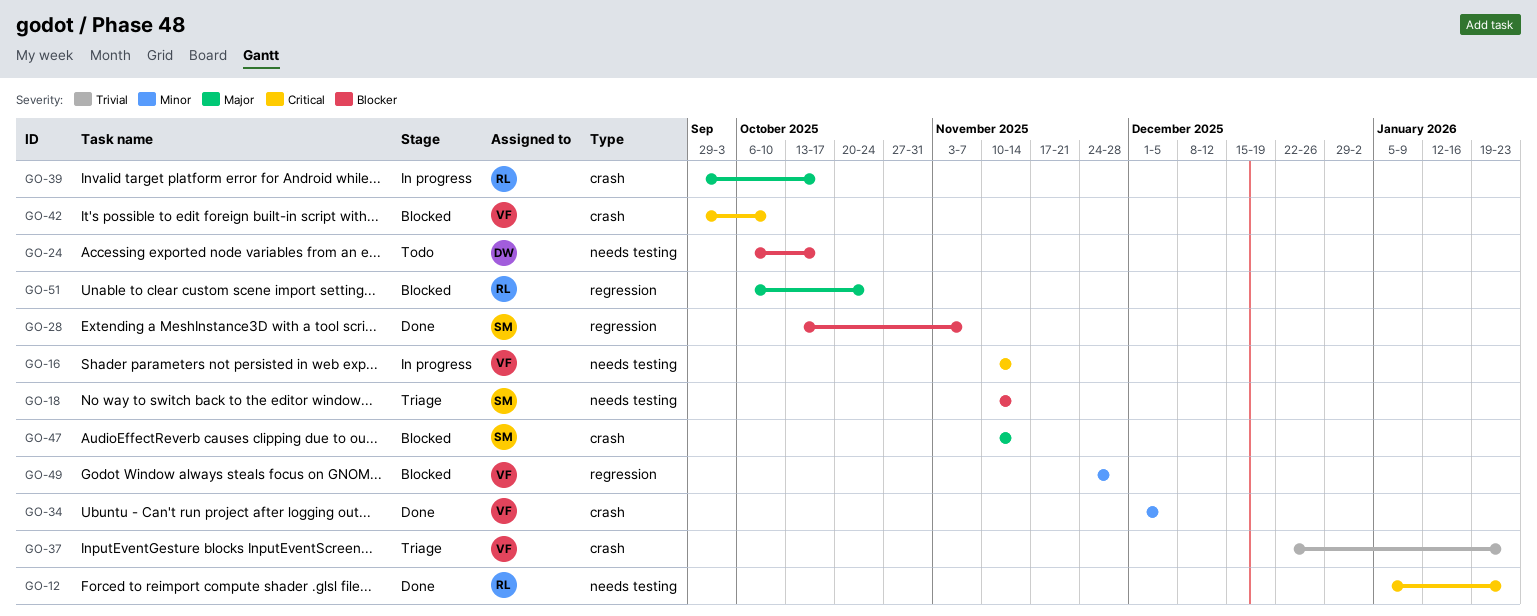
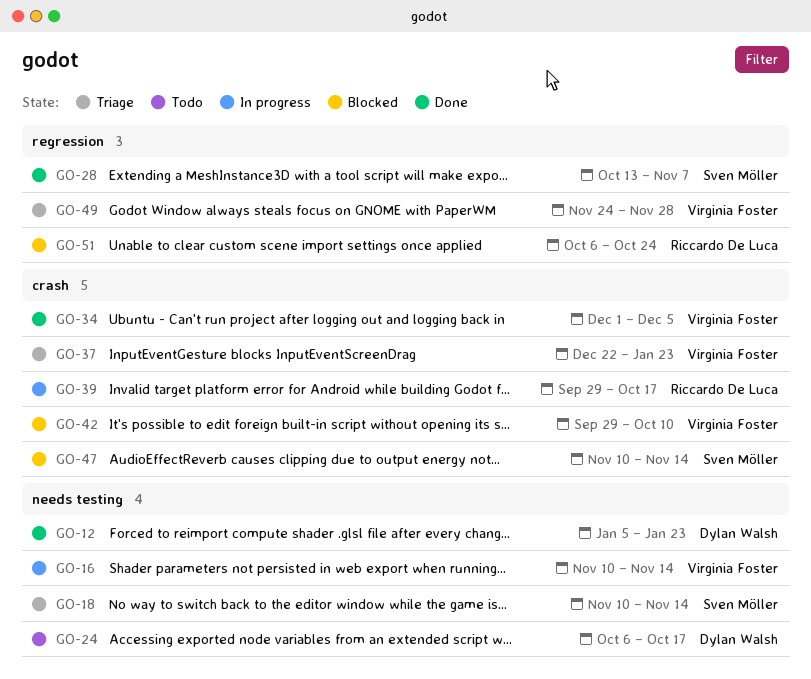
GO-12, owner: Riccardo De Luca -> Dylan Walsh
GO-49, status: Blocked -> Triage

